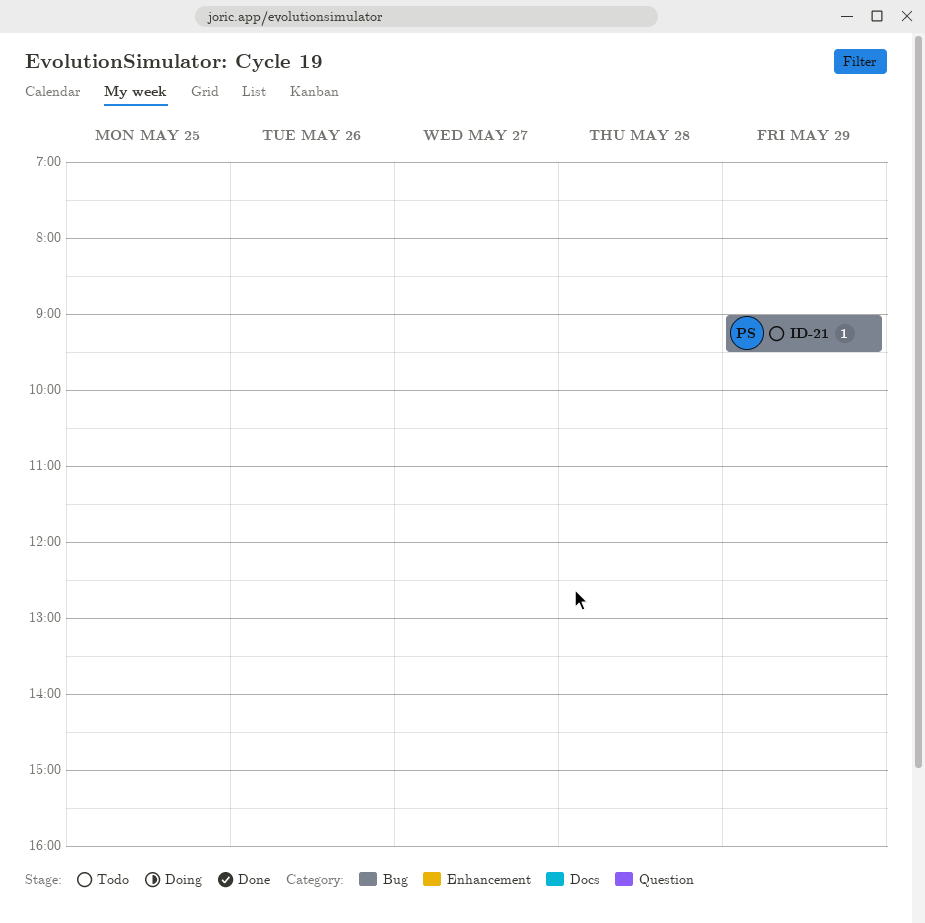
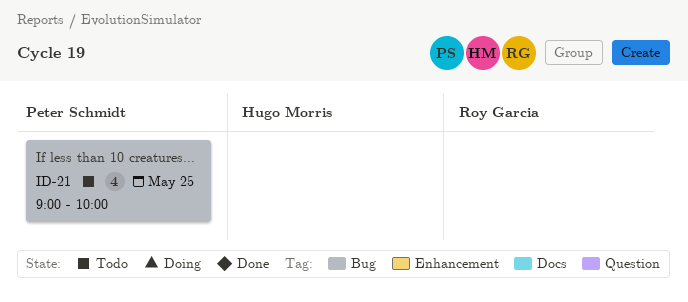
ID-21, estimate: 1 -> 4
ID-21, day: May 29 -> May 25
ID-21, ends: 09:30 -> 10:00

